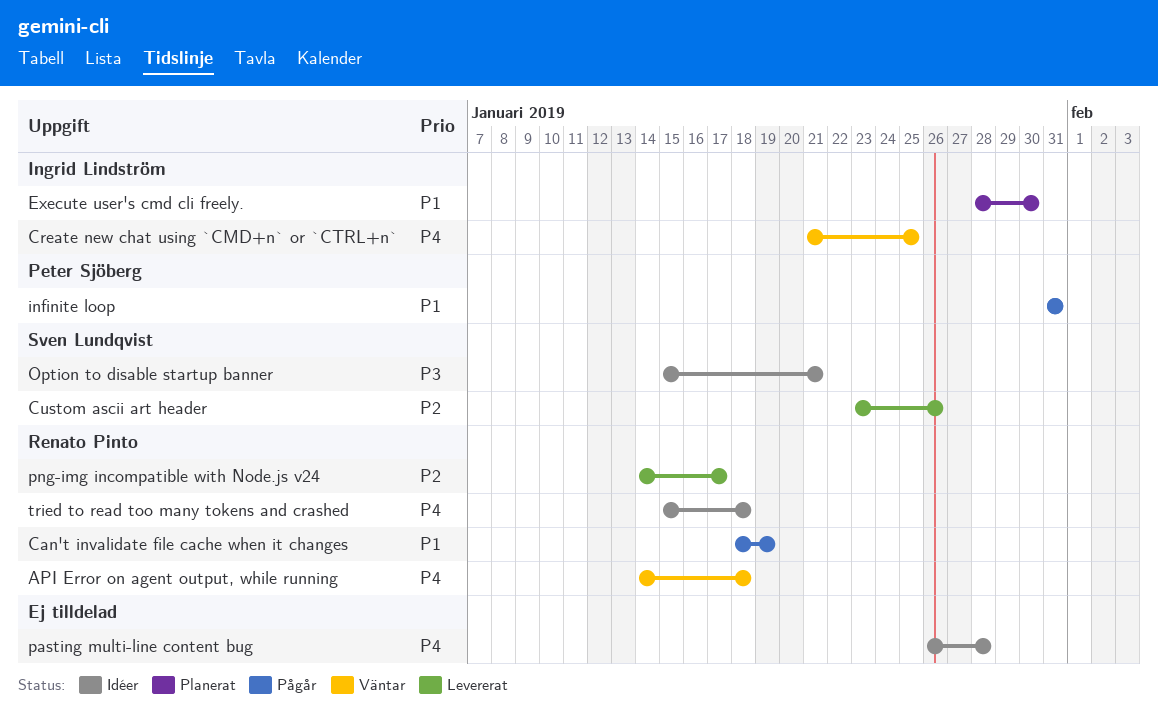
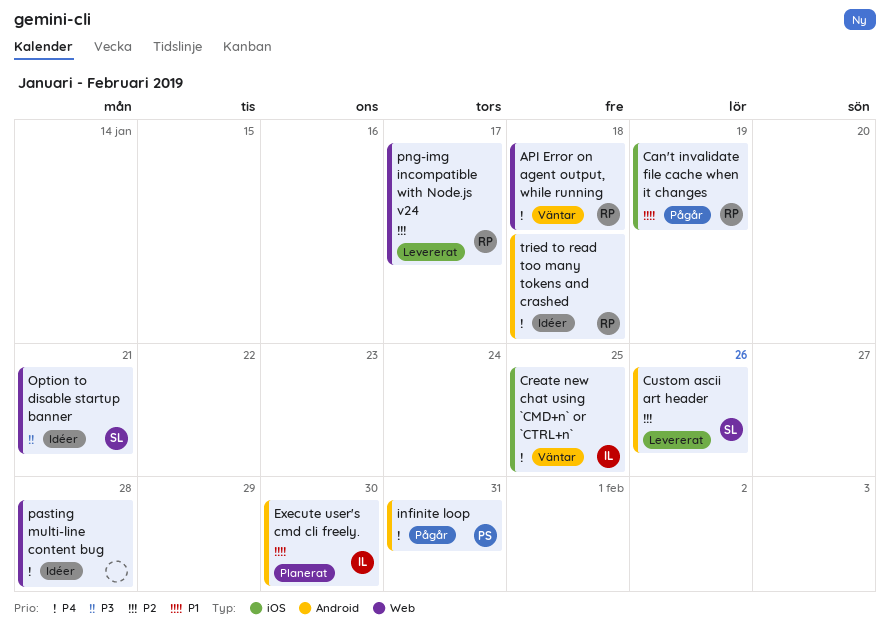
infinite loop, priority: P1 -> P4

